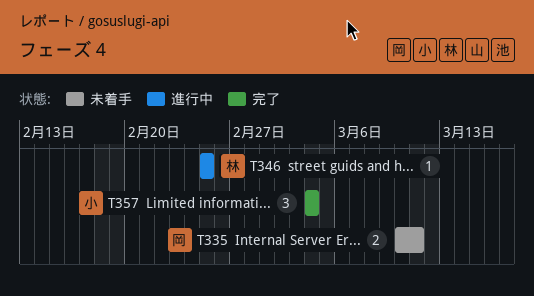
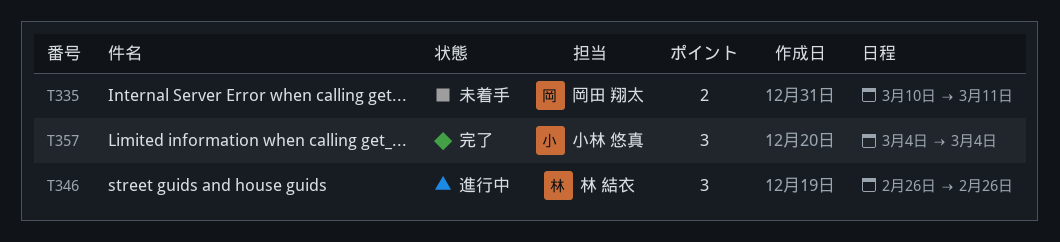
T346, estimate: 1 -> 3
T346, start: Feb 25 -> Feb 26
T346, due: Feb 25 -> Feb 26

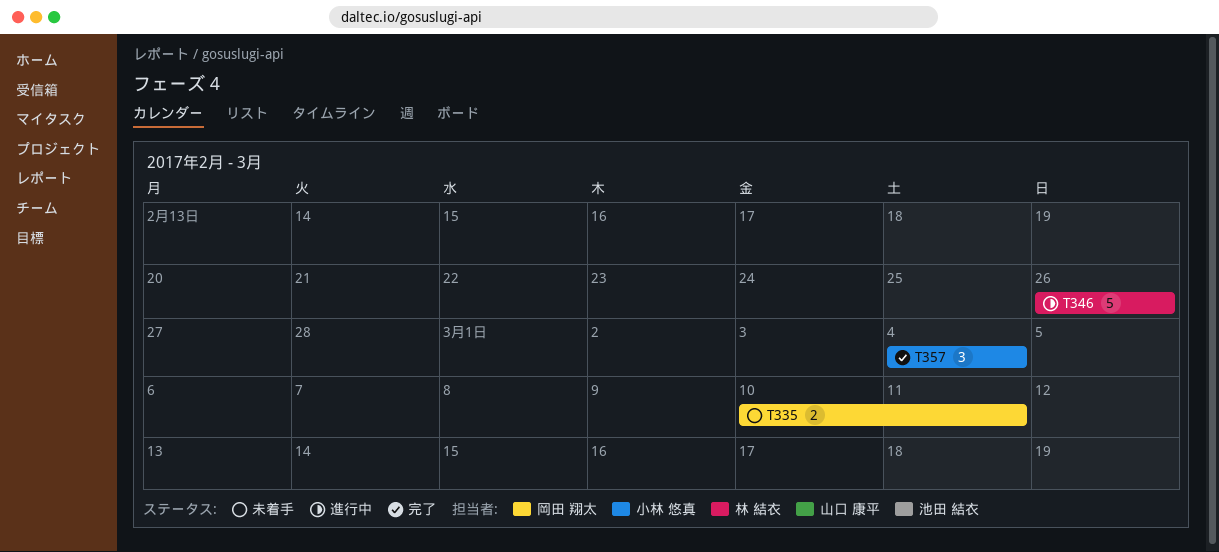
T346, estimate: 3 -> 5

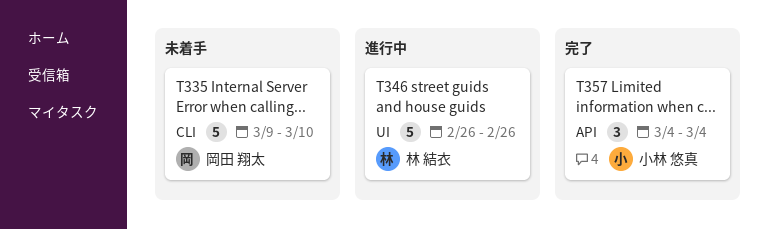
T335, estimate: 2 -> 5
T335, start: Mar 10 -> Mar 9
T335, due: Mar 11 -> Mar 10

